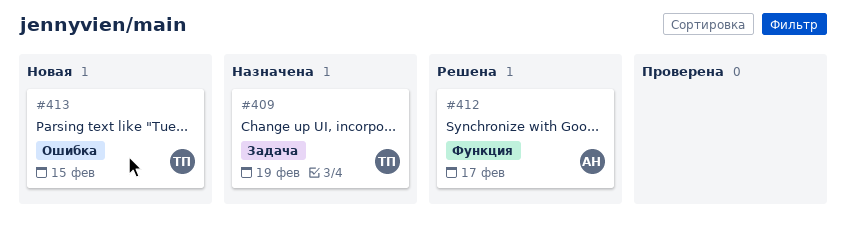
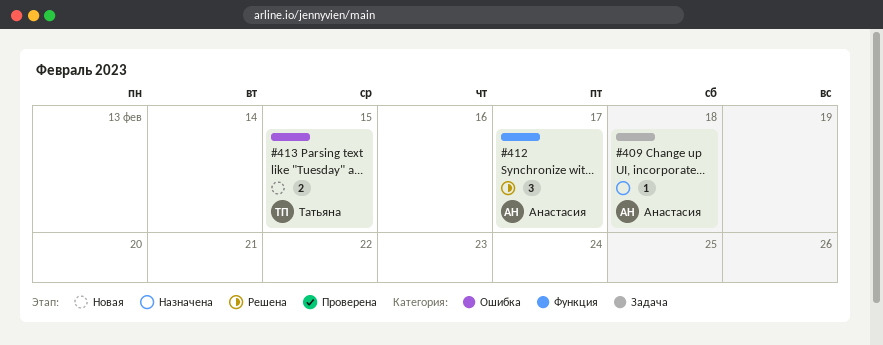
#409, owner: Татьяна -> Анастасия
#409, due: Feb 19 -> Feb 18

